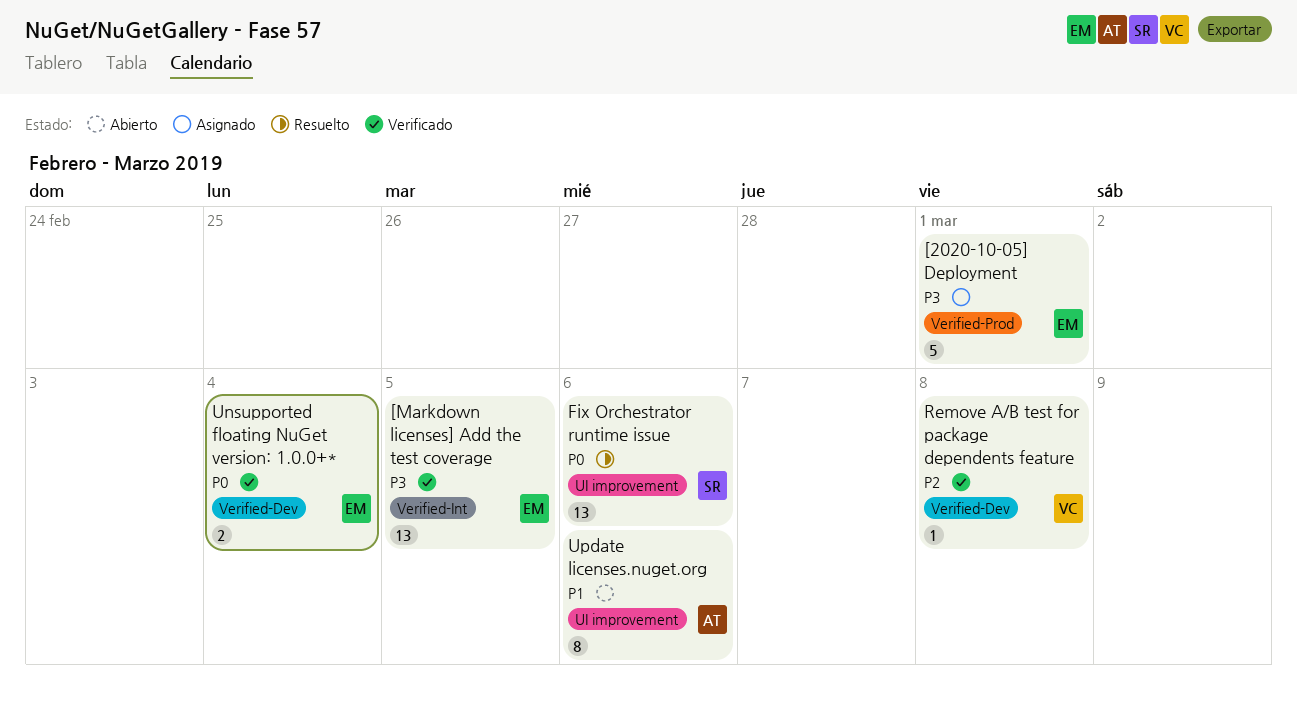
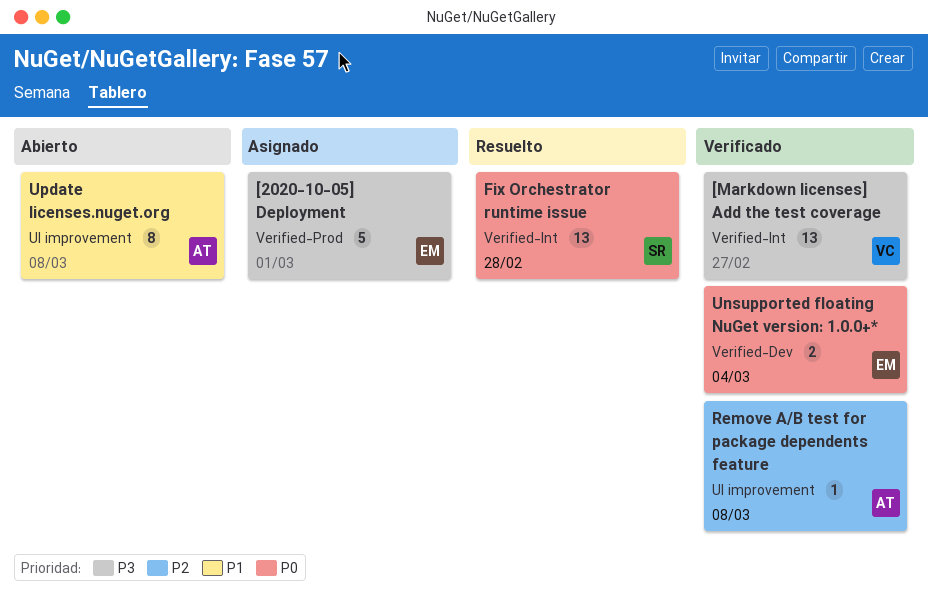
[Markdown licenses] Add the test coverage, owner: EM -> VC
[Markdown licenses] Add the test coverage, due: Mar 5 -> Feb 27
Fix Orchestrator runtime issue, label: UI improvement -> Verified-Int
Fix Orchestrator runtime issue, due: Mar 6 -> Feb 28
Remove A/B test for package dependents feature, owner: VC -> AT
Remove A/B test for package dependents feature, label: Verified-Dev -> UI improvement
Update licenses.nuget.org, due: Mar 6 -> Mar 8

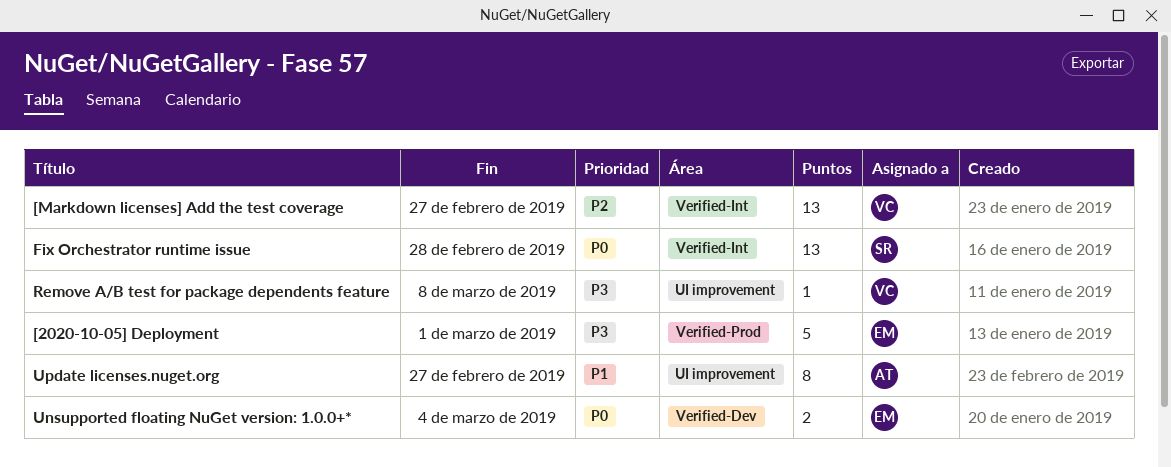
[Markdown licenses] Add the test coverage, priority: P3 -> P2
Remove A/B test for package dependents feature, owner: AT -> VC
Remove A/B test for package dependents feature, priority: P2 -> P3
Update licenses.nuget.org, due: Mar 8 -> Feb 27

